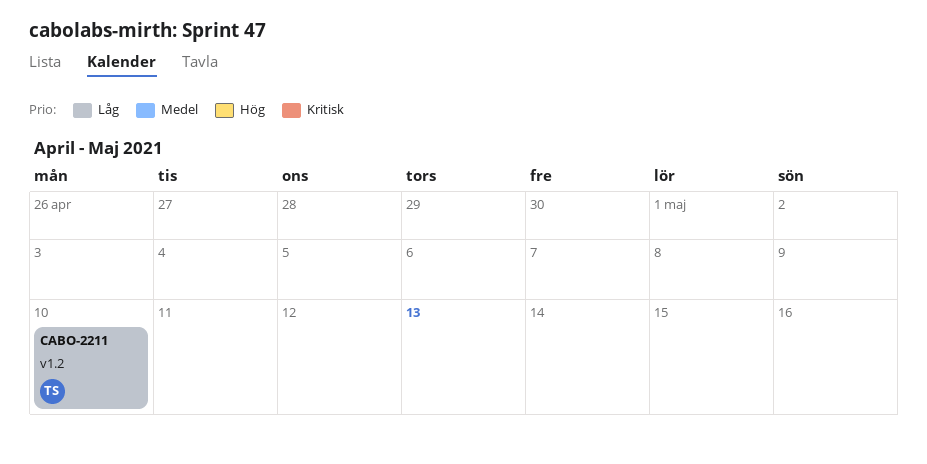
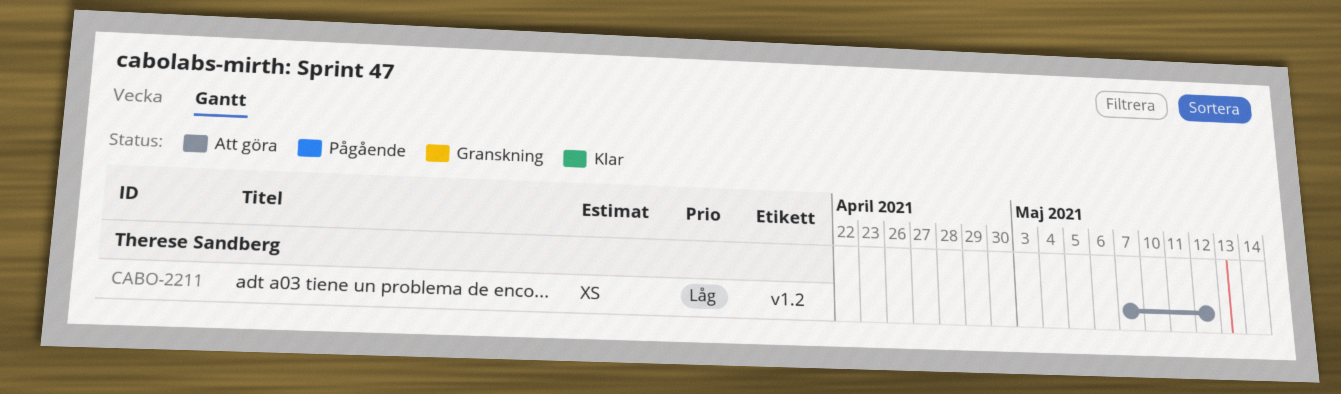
CABO-2211, due: May 10 -> May 12

